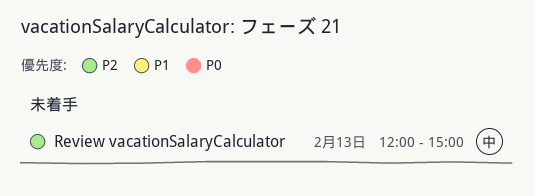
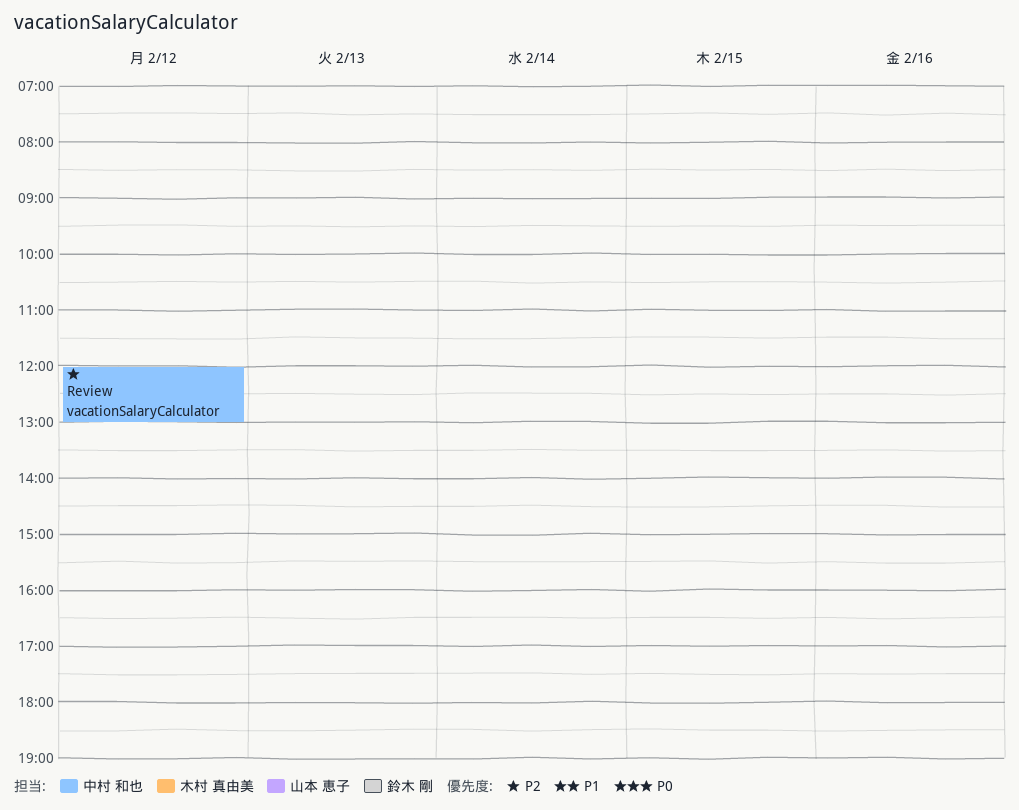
Review vacationSalaryCalculator, day: Feb 13 -> Feb 12
Review vacationSalaryCalculator, ends: 15:00 -> 13:00

